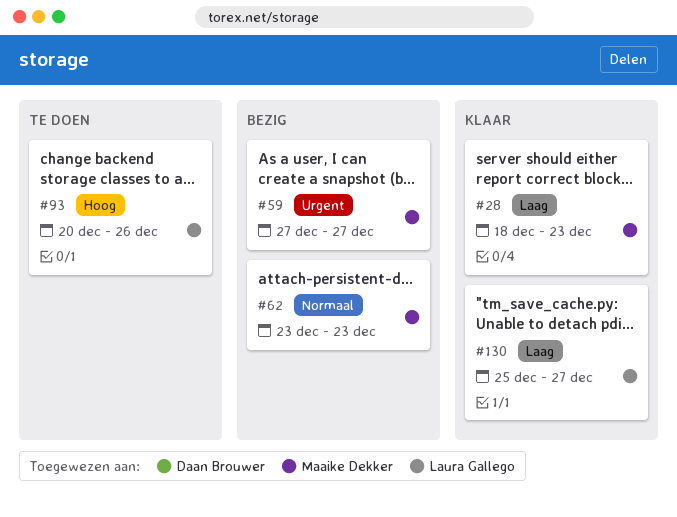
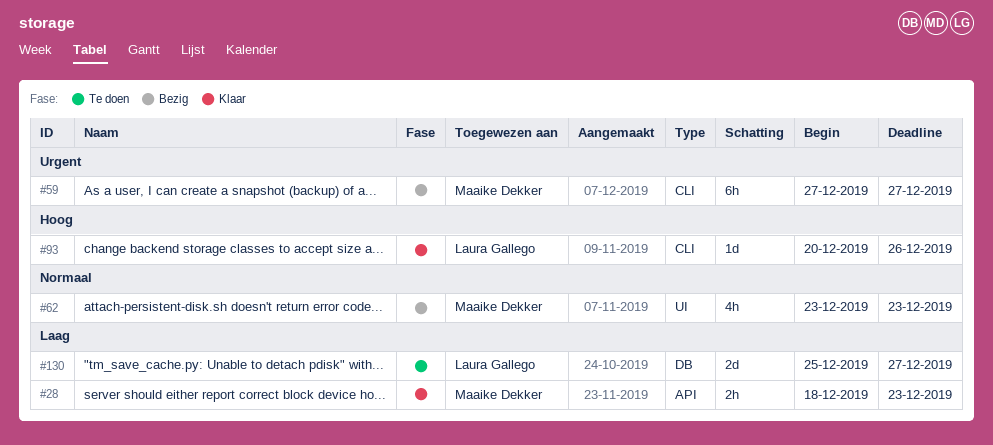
#93, status: Te doen -> Klaar
#130, status: Klaar -> Te doen

